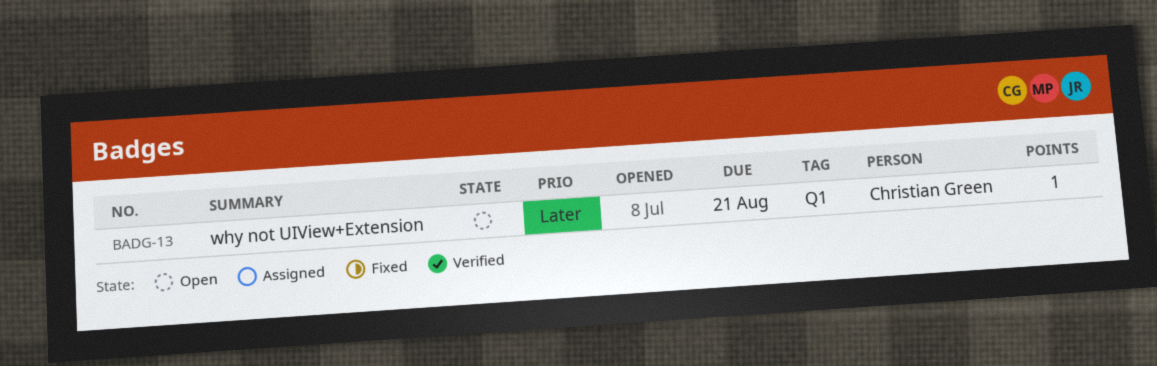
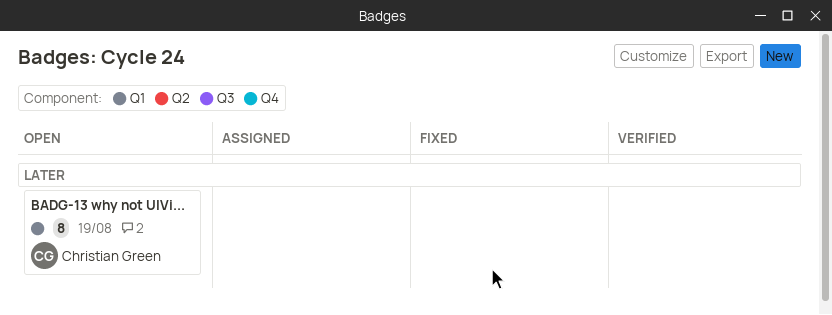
BADG-13, estimate: 1 -> 8
BADG-13, due: Aug 21 -> Aug 19

